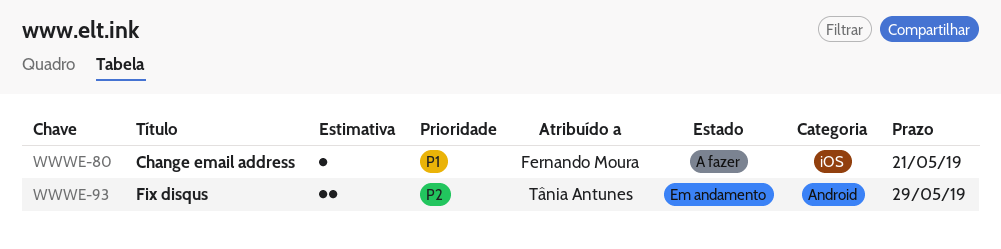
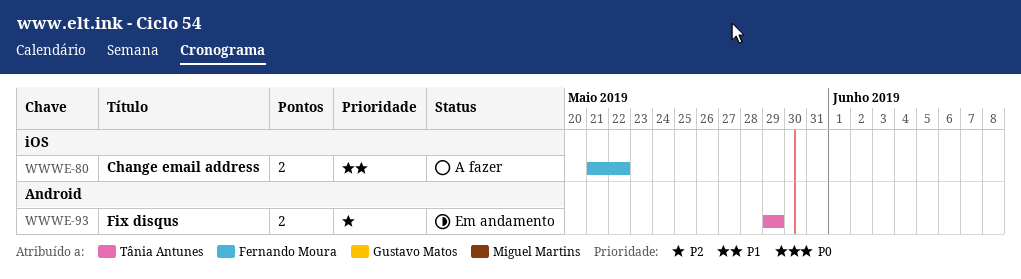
WWWE-80, estimate: 1 -> 2
WWWE-80, due: May 21 -> May 22

